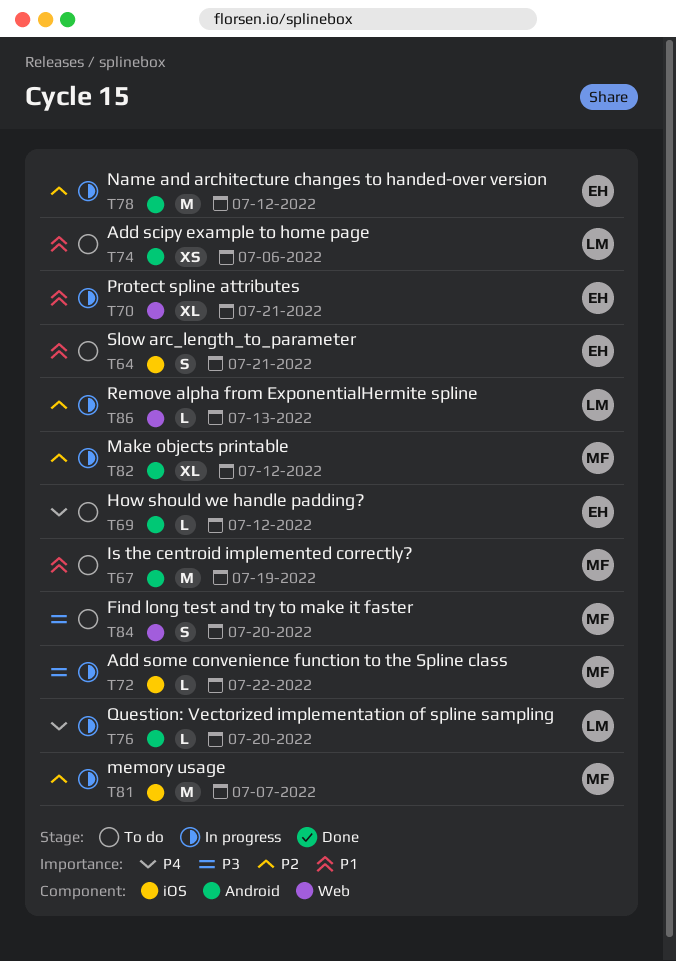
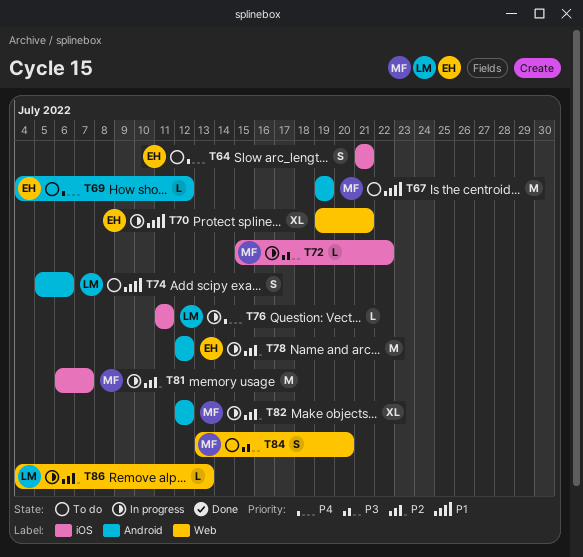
T64, priority: P1 -> P4
T74, estimate: XS -> S
T76, label: Android -> iOS
T76, due: Jul 20 -> Jul 11

